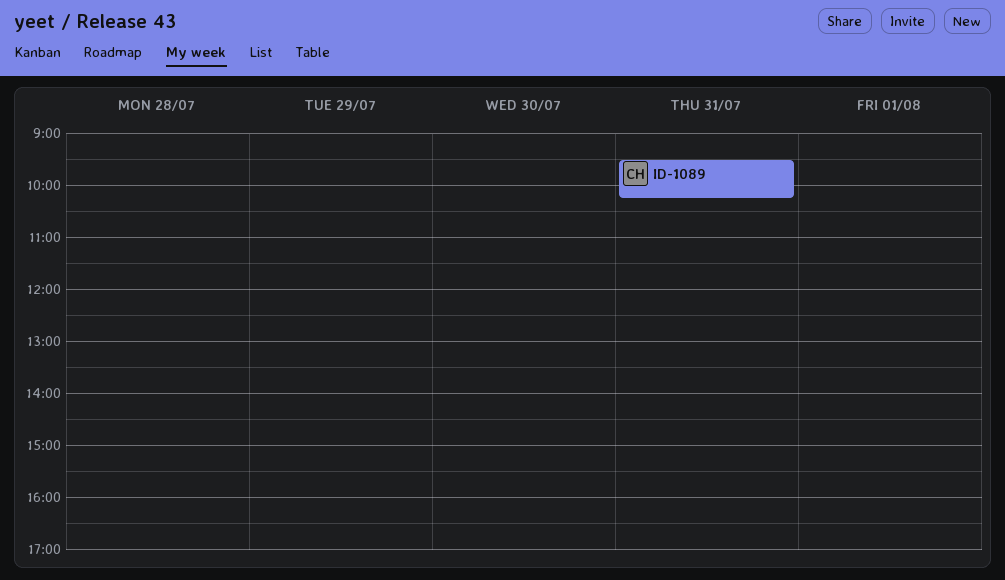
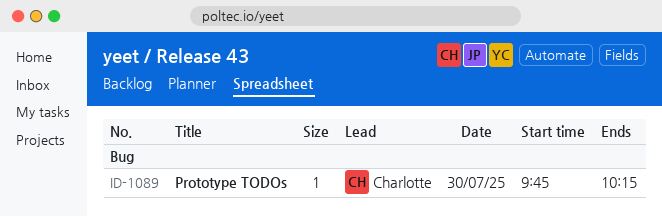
ID-1089, day: Jul 31 -> Jul 30
ID-1089, begins: 09:30 -> 09:45

